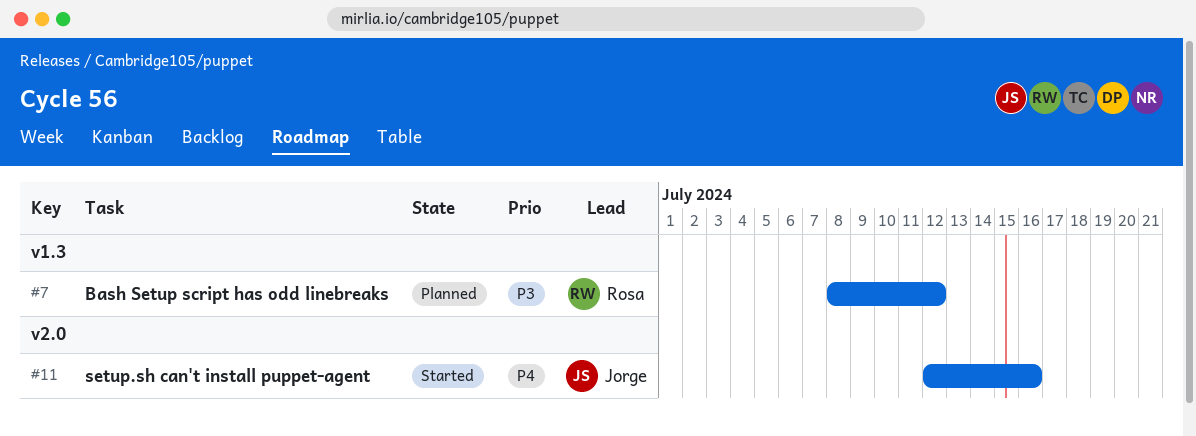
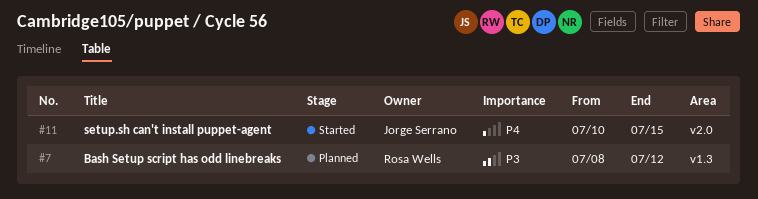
#11, start: Jul 12 -> Jul 10
#11, due: Jul 16 -> Jul 15

